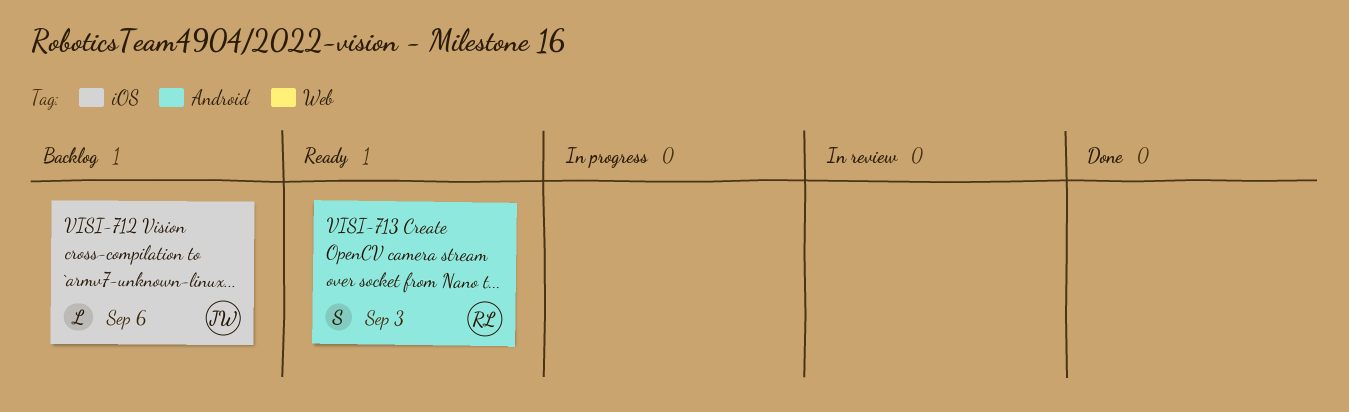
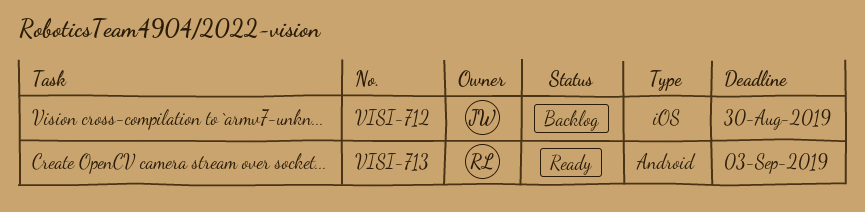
VISI-712, due: Sep 6 -> Aug 30

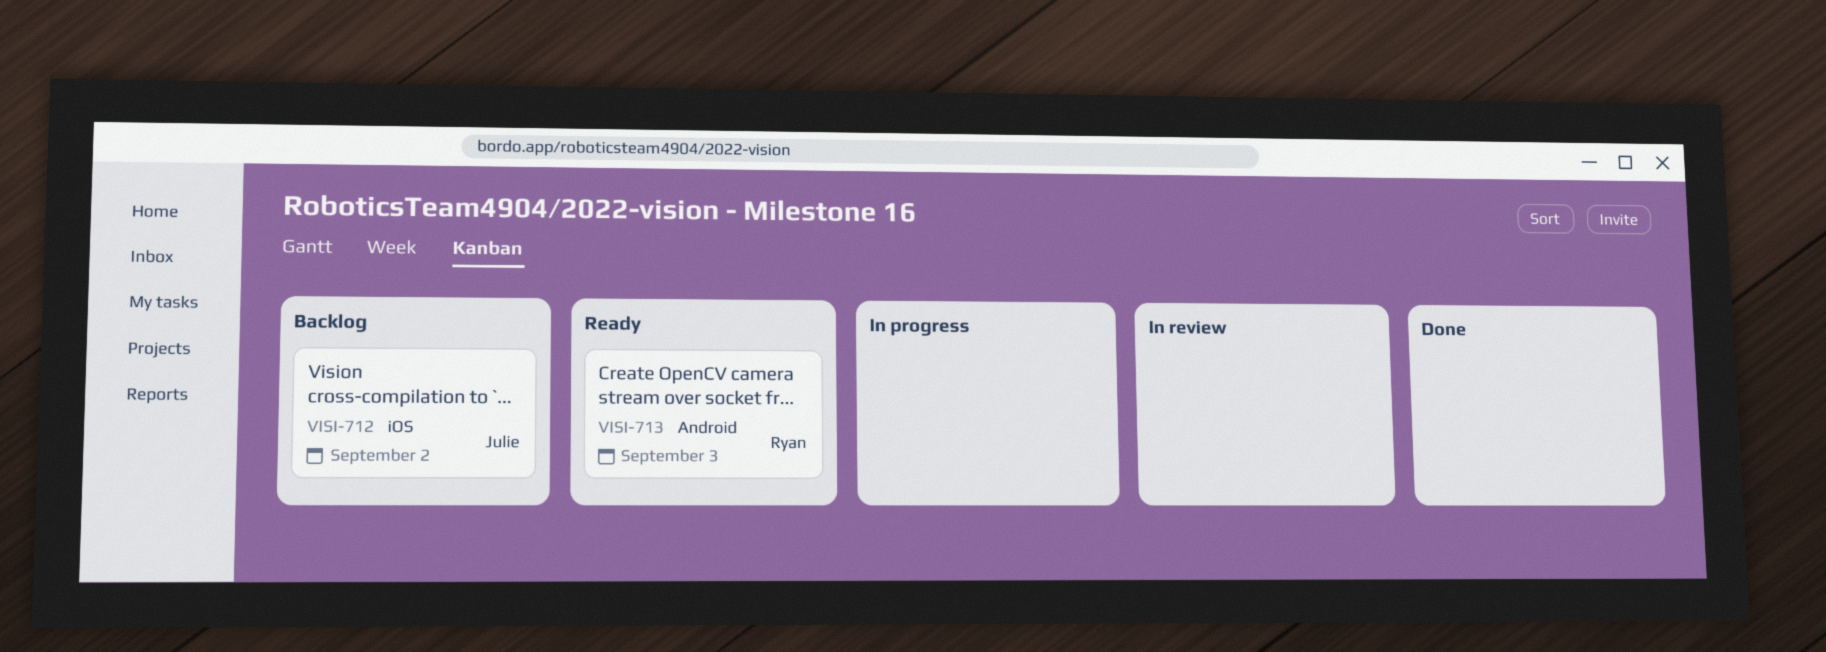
VISI-712, due: Aug 30 -> Sep 2

